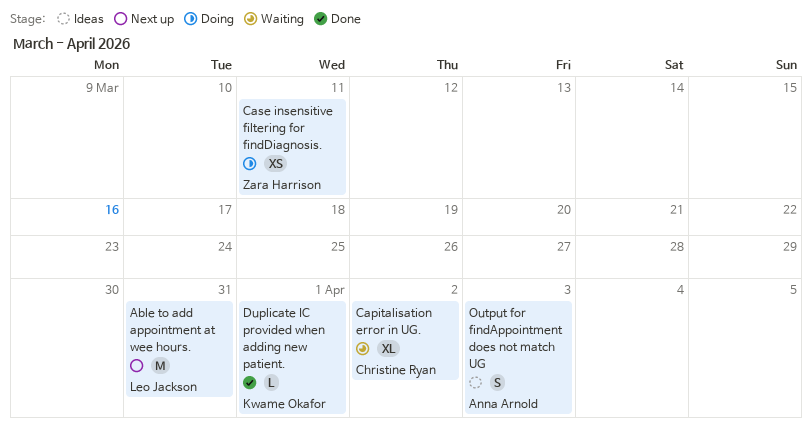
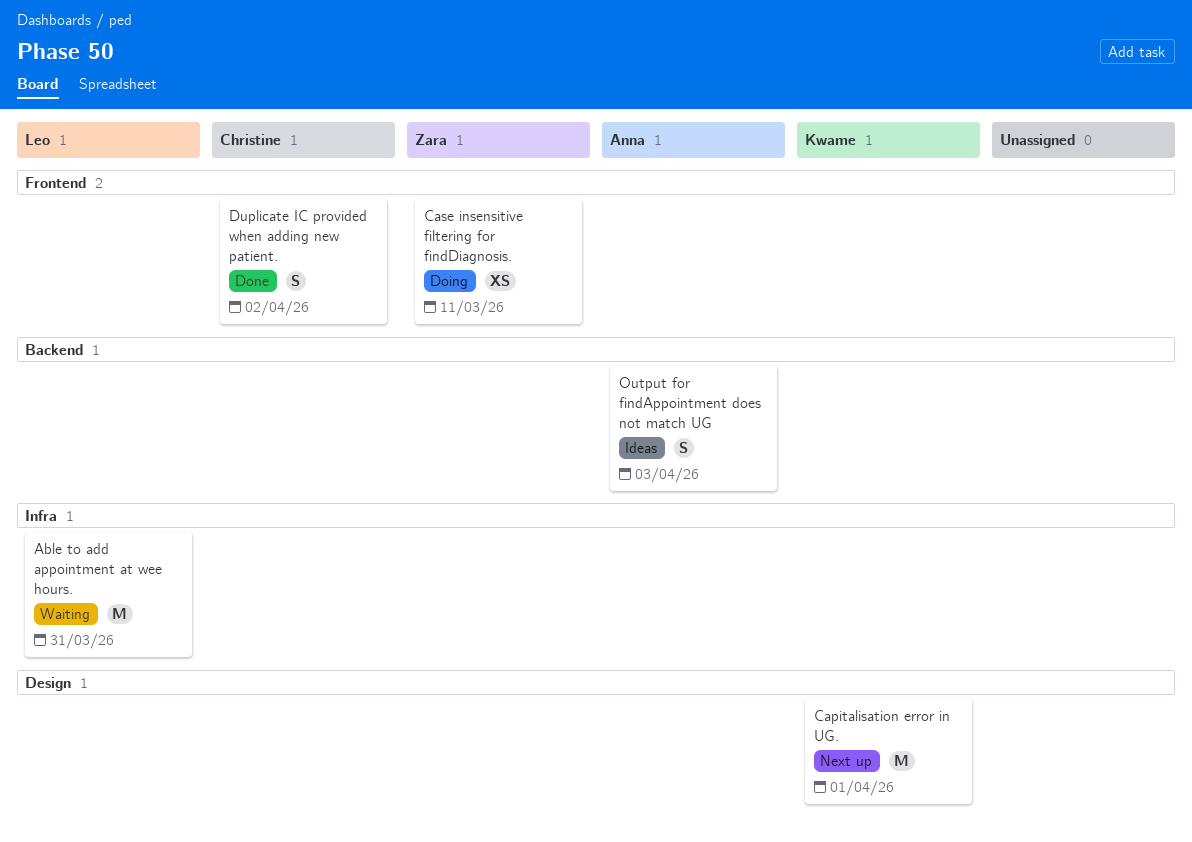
Able to add appointment at wee hours., status: Next up -> Waiting
Capitalisation error in UG., status: Waiting -> Next up
Capitalisation error in UG., owner: Christine Ryan -> Kwame Okafor
Capitalisation error in UG., estimate: XL -> M
Capitalisation error in UG., due: Apr 2 -> Apr 1
Duplicate IC provided when adding new patient., owner: Kwame Okafor -> Christine Ryan
Duplicate IC provided when adding new patient., estimate: L -> S
Duplicate IC provided when adding new patient., due: Apr 1 -> Apr 2

